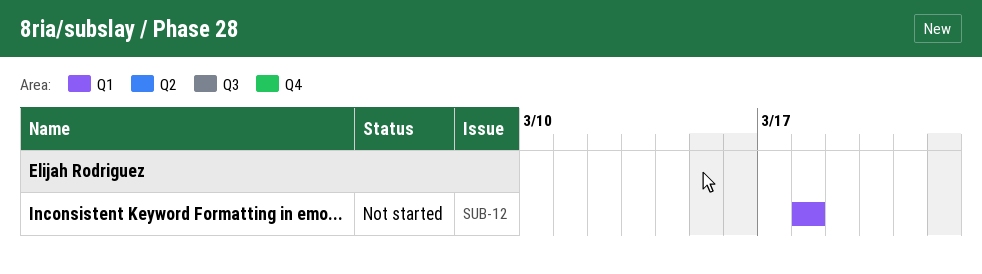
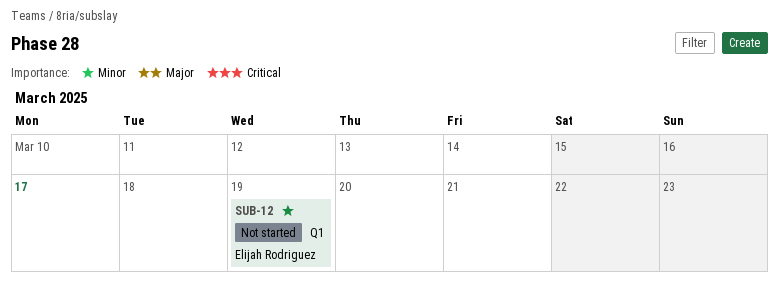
SUB-12, due: Mar 18 -> Mar 19

